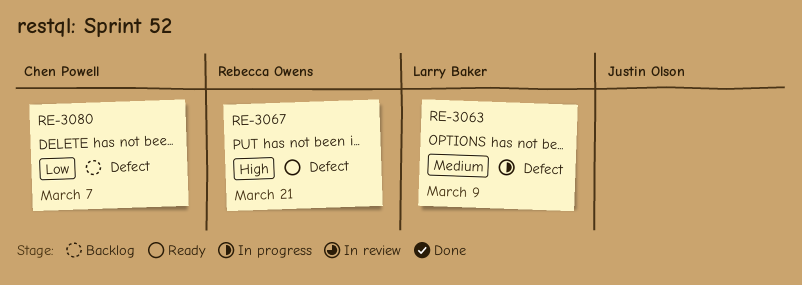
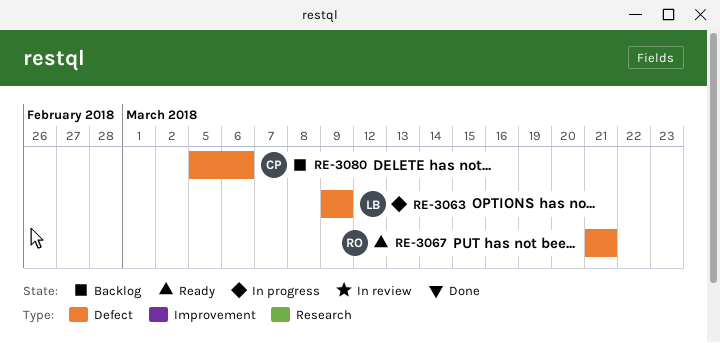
RE-3080, due: Mar 7 -> Mar 6

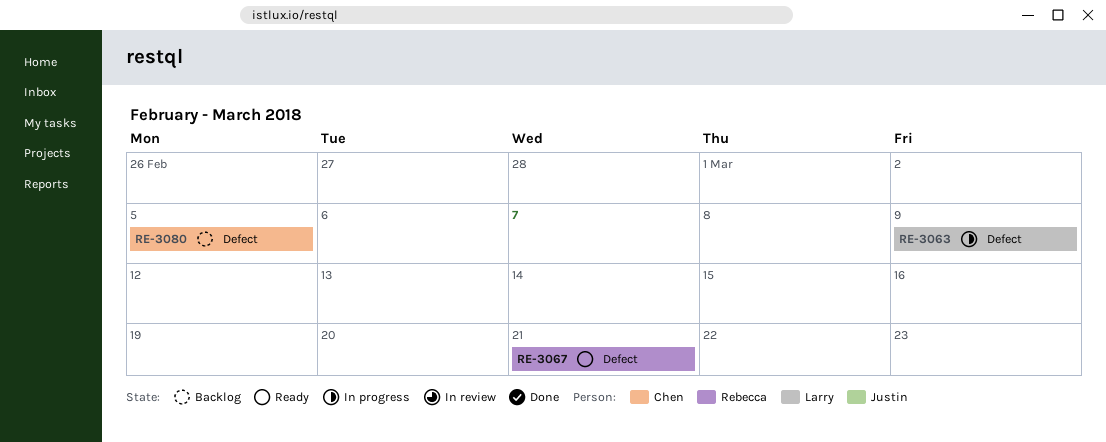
RE-3080, due: Mar 6 -> Mar 5

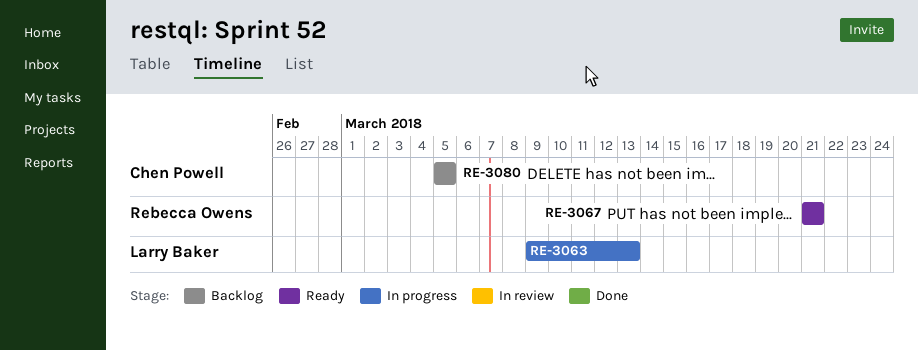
RE-3063, due: Mar 9 -> Mar 13

